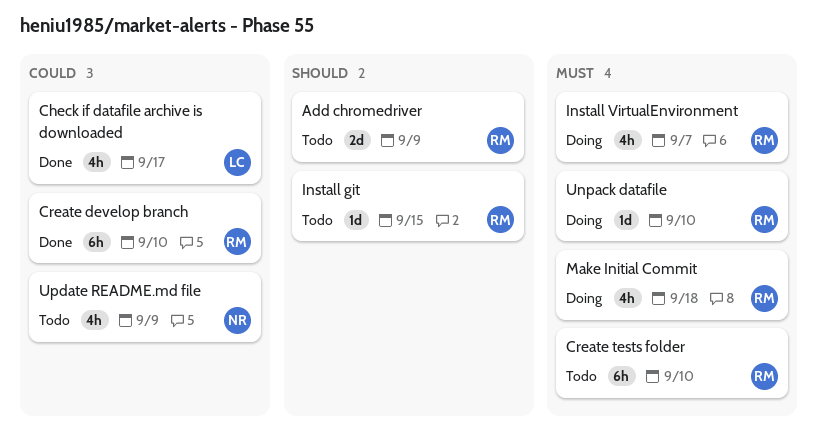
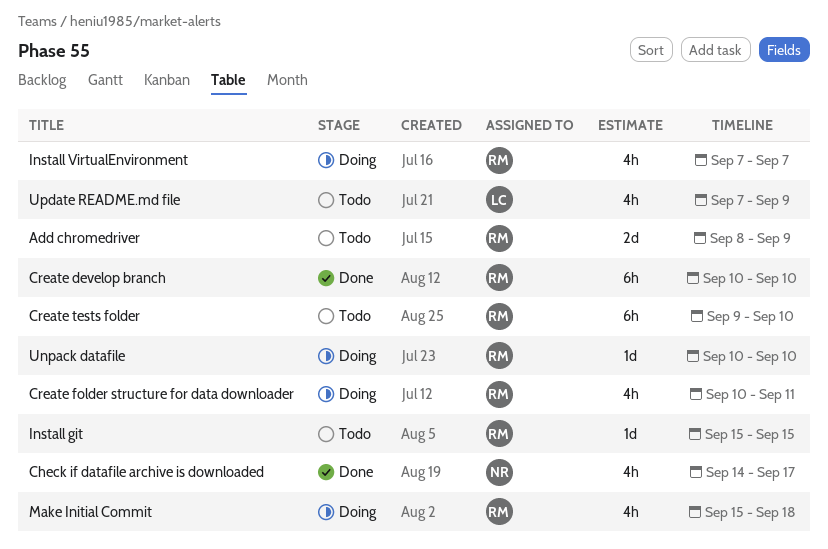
Check if datafile archive is downloaded, owner: LC -> NR
Create folder structure for data downloader: none -> present
Update README.md file, owner: NR -> LC

